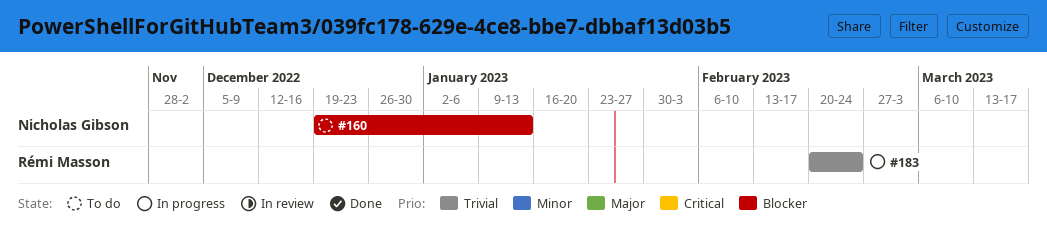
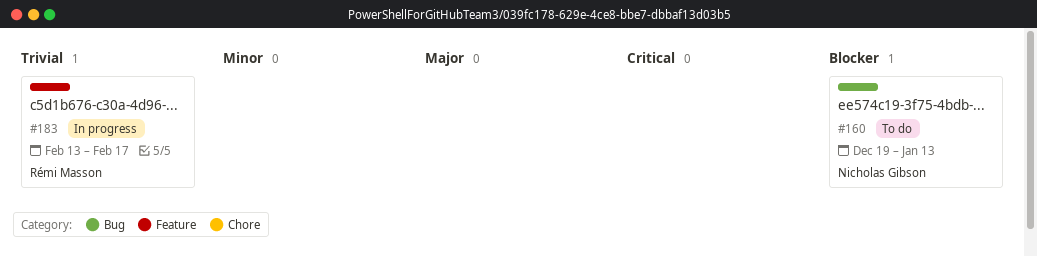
#183, start: Feb 20 -> Feb 13
#183, due: Feb 24 -> Feb 17

